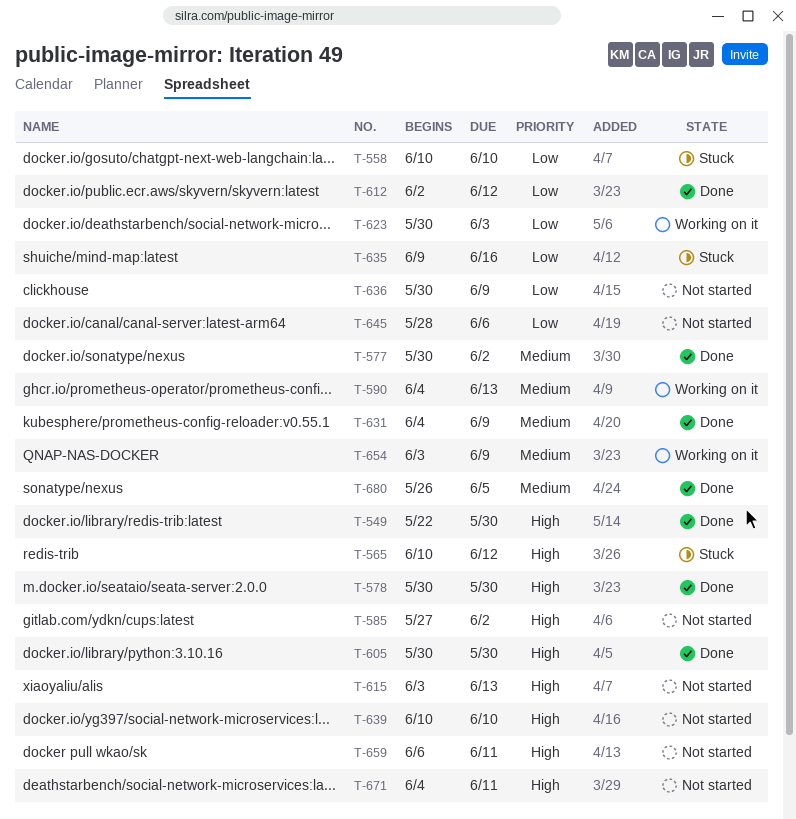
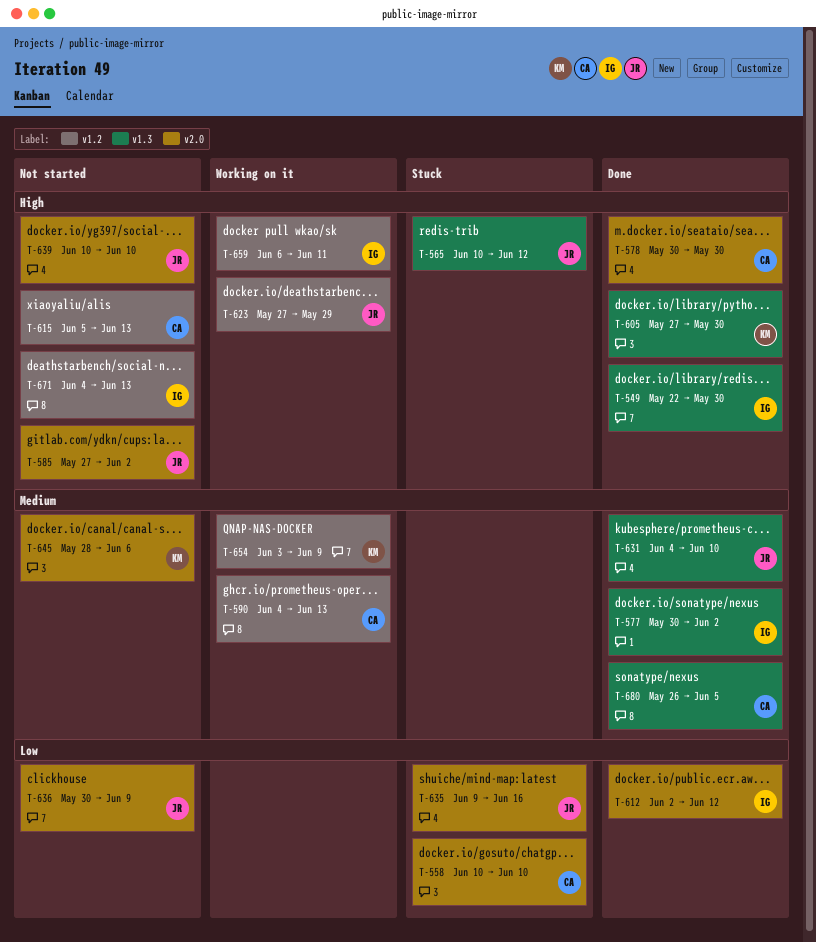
T-605, start: May 30 -> May 27
T-615, start: Jun 3 -> Jun 5
T-623, priority: Low -> High
T-623, start: May 30 -> May 27
T-623, due: Jun 3 -> May 29
T-631, due: Jun 9 -> Jun 10
T-645, priority: Low -> Medium
T-659, status: Not started -> Working on it
T-671, due: Jun 11 -> Jun 13

